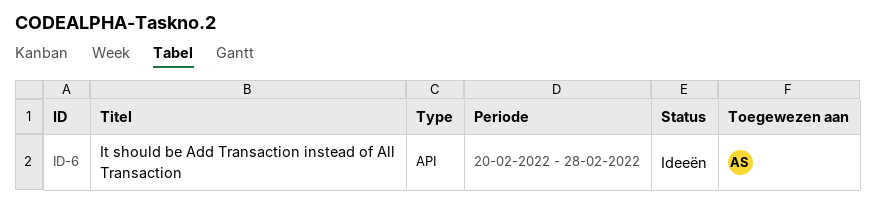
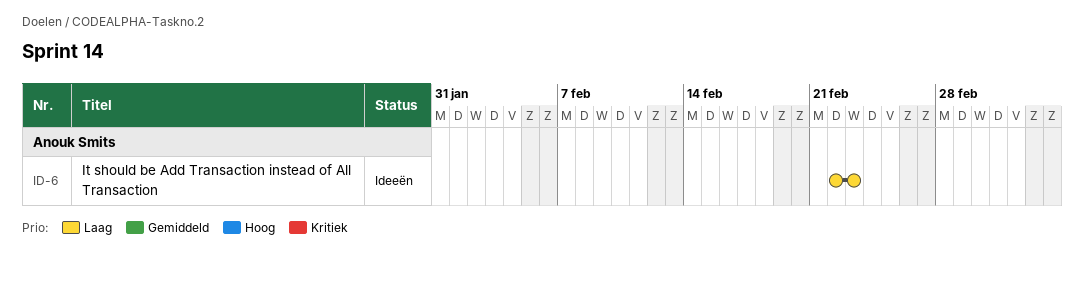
ID-6, start: Feb 20 -> Feb 22
ID-6, due: Feb 28 -> Feb 23

